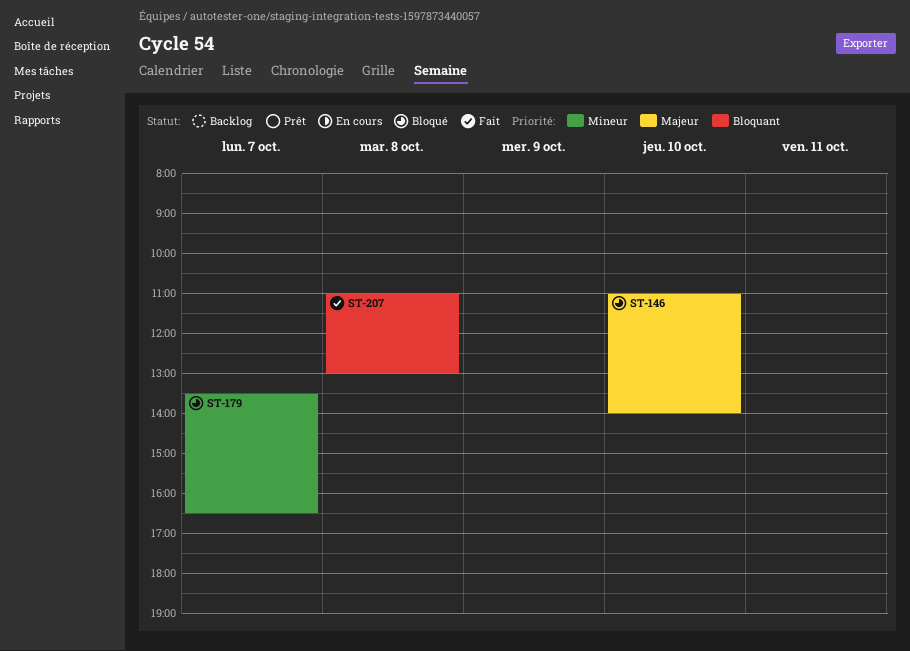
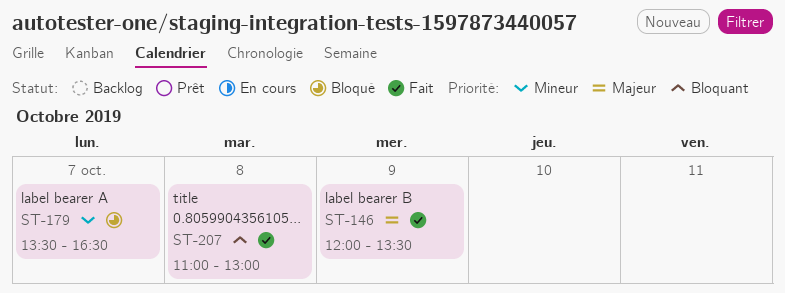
ST-146, status: Bloqué -> Fait
ST-146, day: Oct 10 -> Oct 9
ST-146, begins: 11:00 -> 12:00
ST-146, ends: 14:00 -> 13:30

